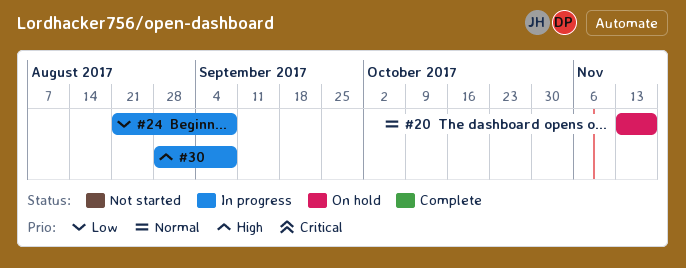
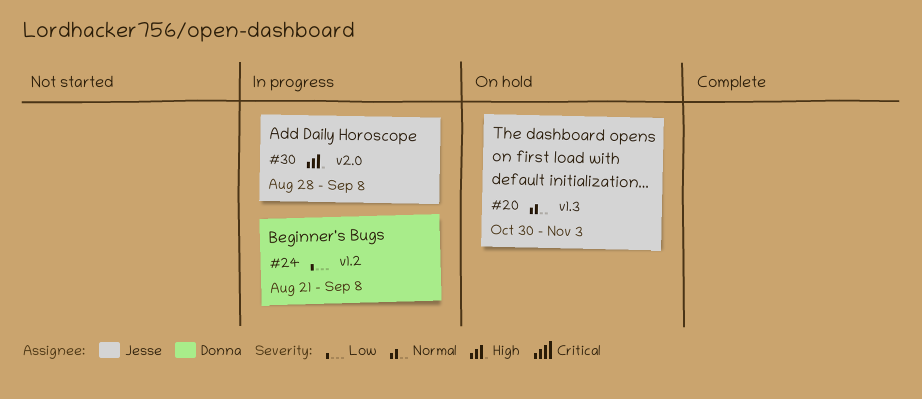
#20, start: Nov 13 -> Oct 30
#20, due: Nov 17 -> Nov 3

